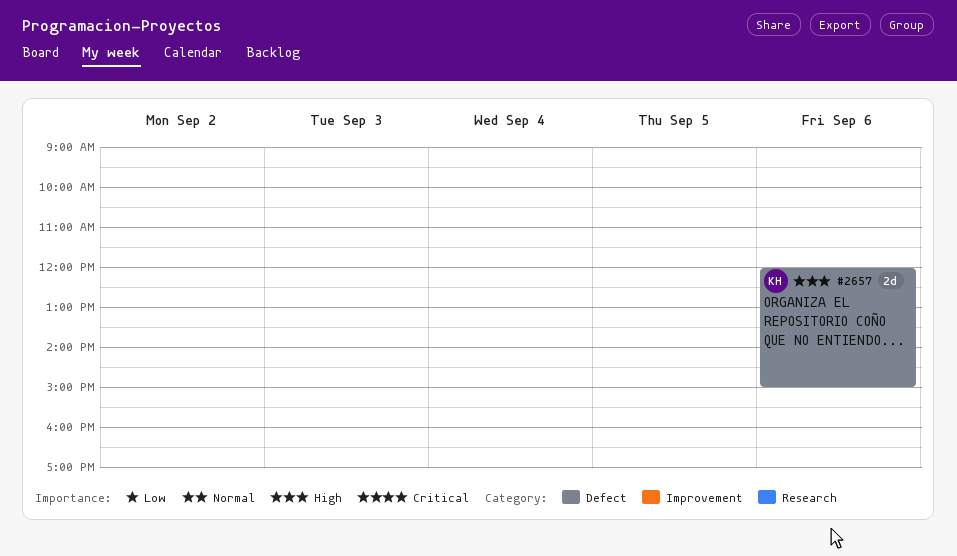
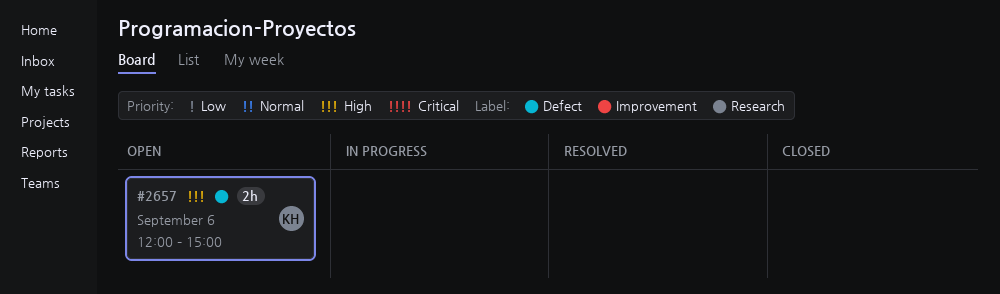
#2657, estimate: 2d -> 2h

